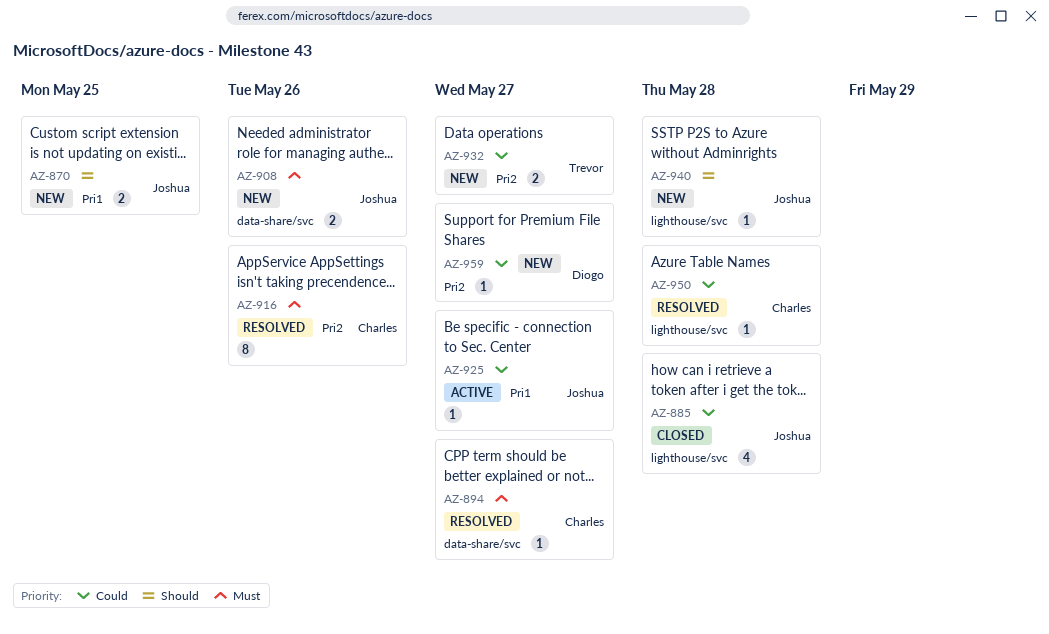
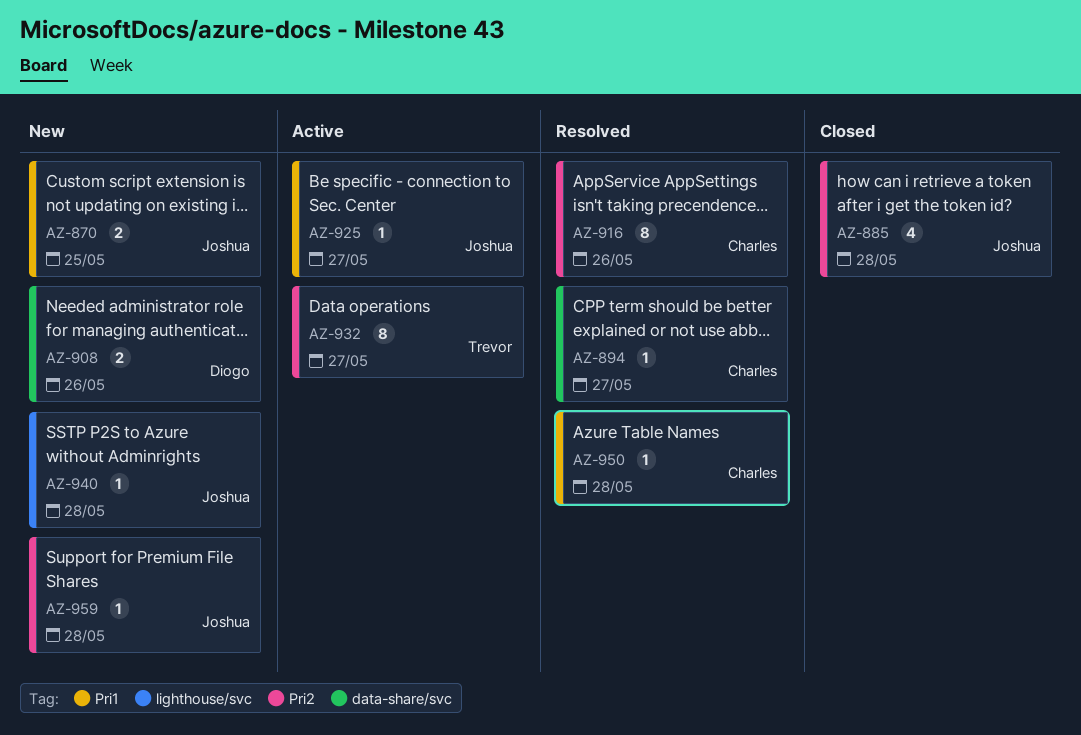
AZ-885, label: lighthouse/svc -> Pri2
AZ-908, owner: Joshua -> Diogo
AZ-932, status: New -> Active
AZ-932, estimate: 2 -> 8
AZ-950, label: lighthouse/svc -> Pri1
AZ-959, owner: Diogo -> Joshua
AZ-959, due: May 27 -> May 28

